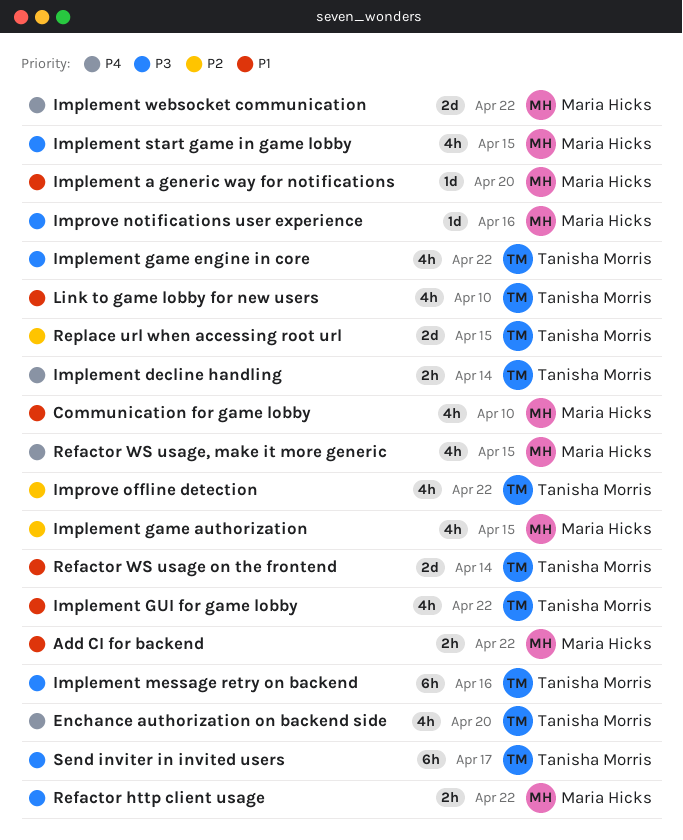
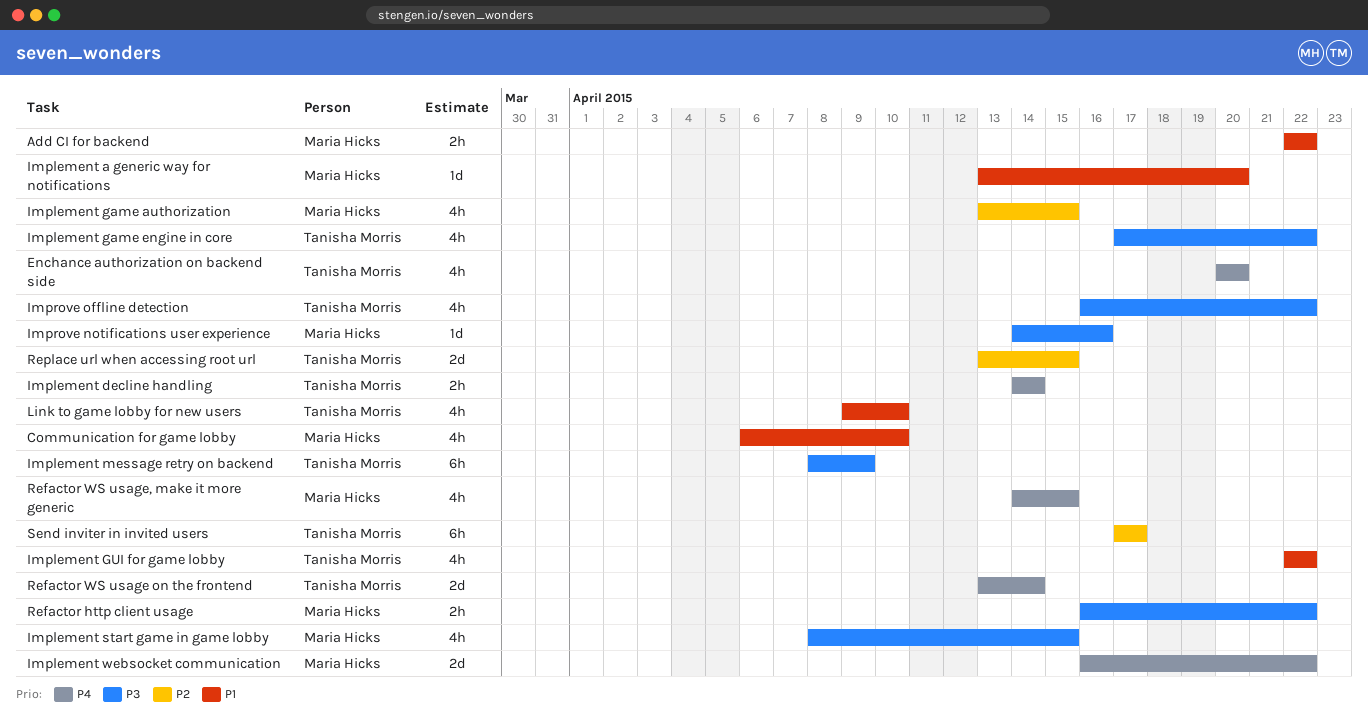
Implement message retry on backend, due: Apr 16 -> Apr 9
Improve offline detection, priority: P2 -> P3
Refactor WS usage on the frontend, priority: P1 -> P4
Send inviter in invited users, priority: P3 -> P2

